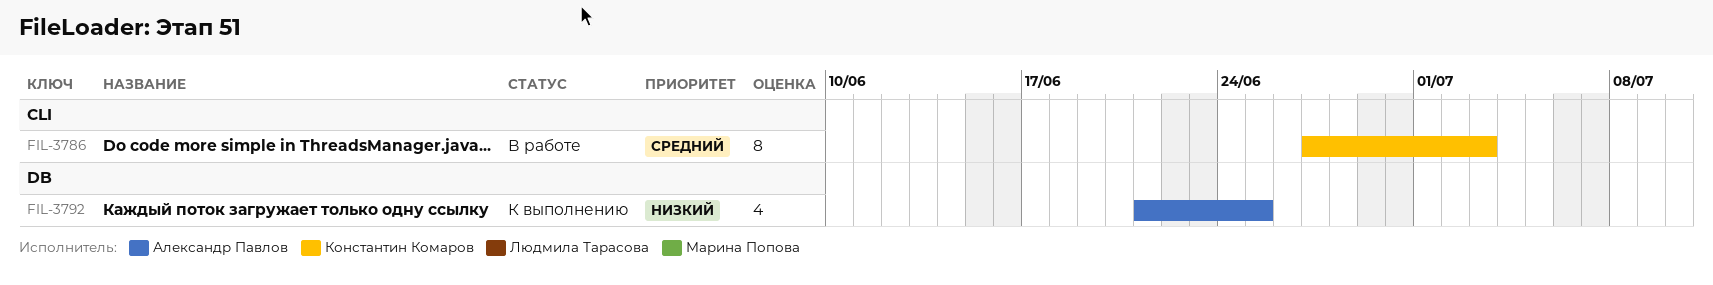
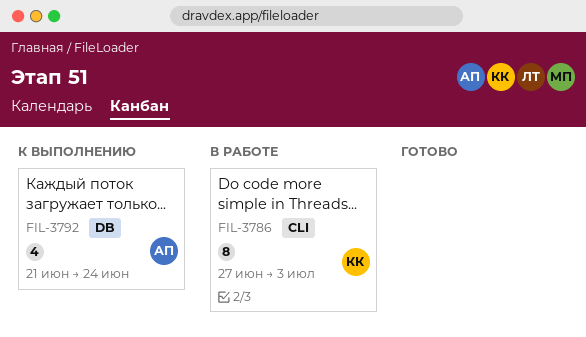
FIL-3792, due: Jun 25 -> Jun 24

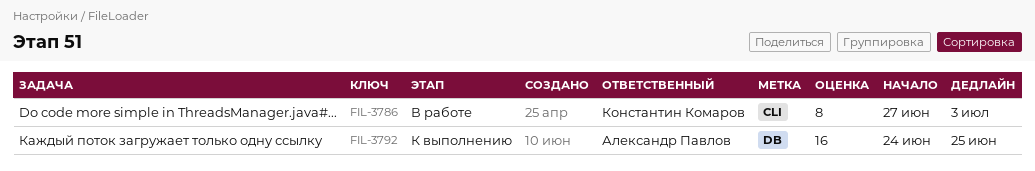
FIL-3792, estimate: 4 -> 16
FIL-3792, start: Jun 21 -> Jun 24
FIL-3792, due: Jun 24 -> Jun 25

